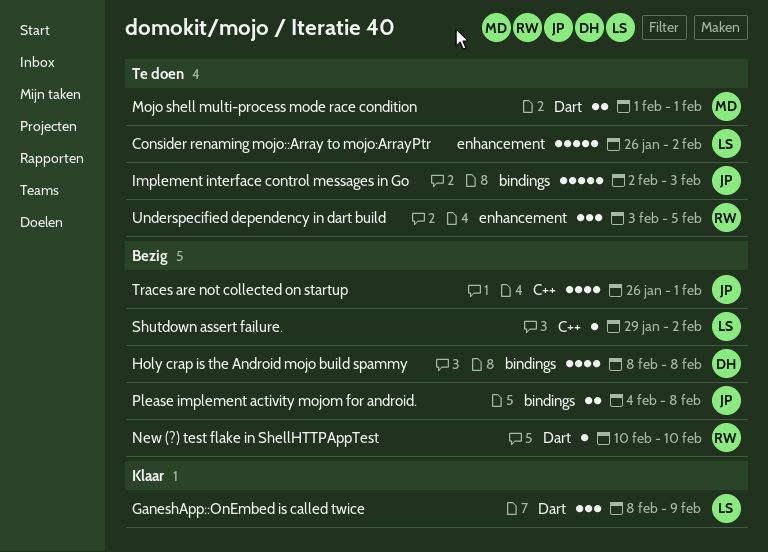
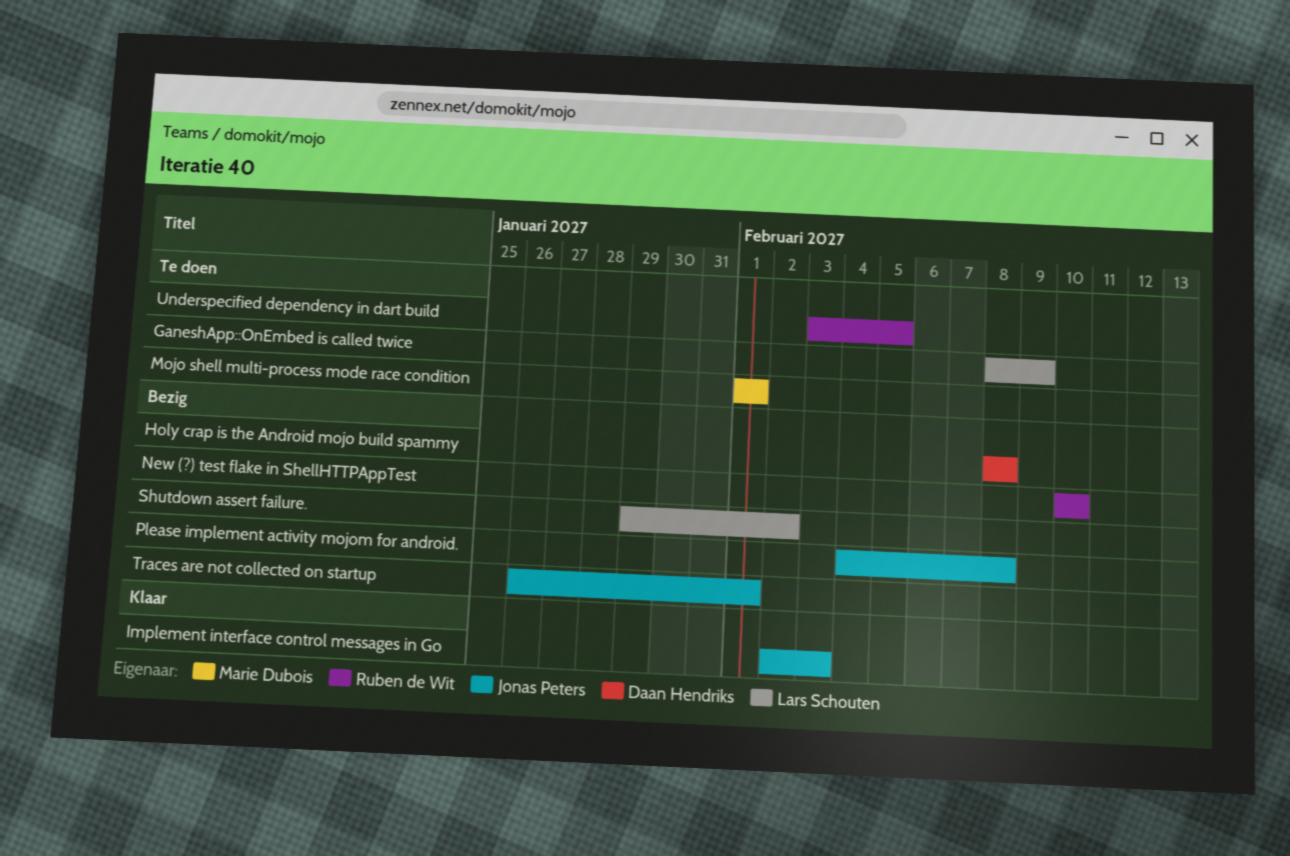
Consider renaming mojo::Array to mojo:ArrayPtr: present -> none
GaneshApp::OnEmbed is called twice, status: Klaar -> Te doen
Implement interface control messages in Go, status: Te doen -> Klaar

